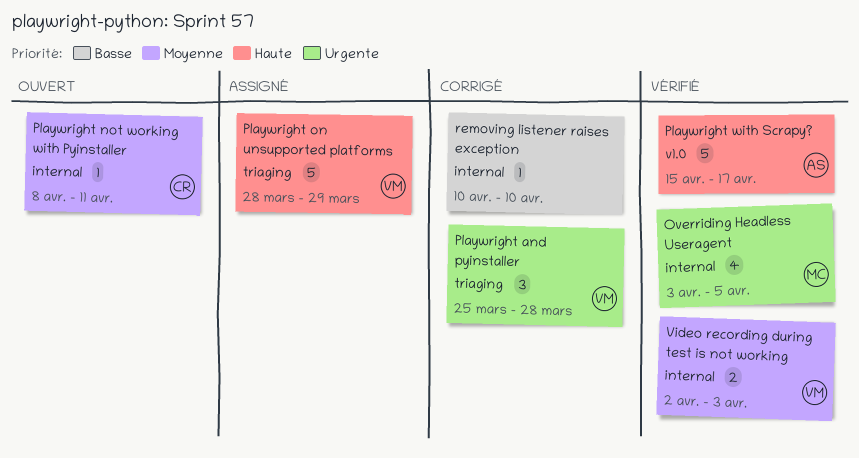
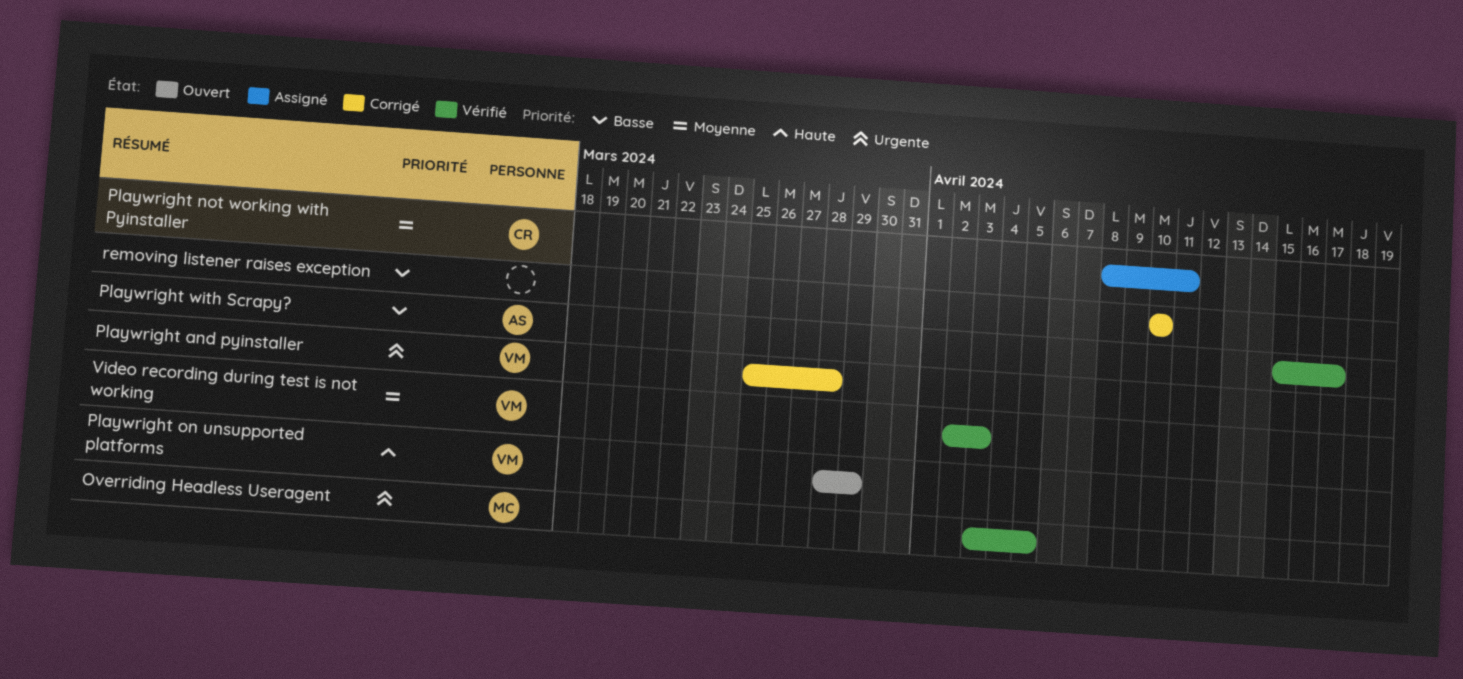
Playwright not working with Pyinstaller, status: Ouvert -> Assigné
Playwright on unsupported platforms, status: Assigné -> Ouvert
Playwright with Scrapy?, priority: Haute -> Basse

